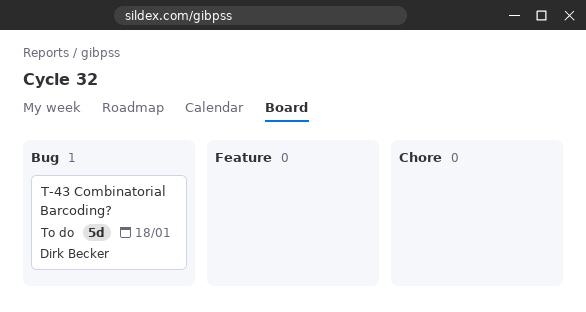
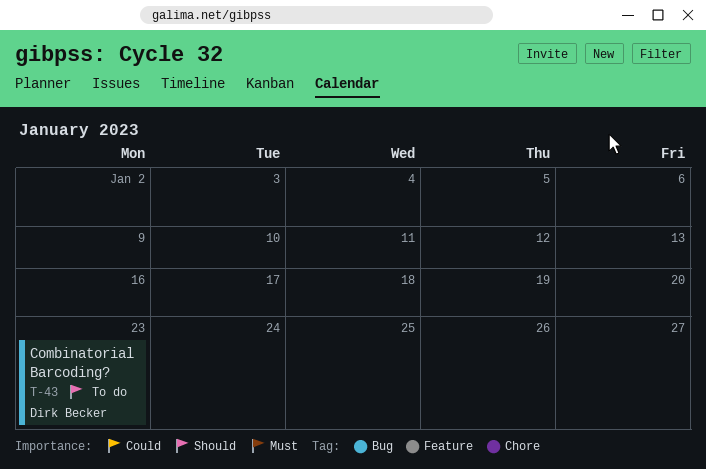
T-43, due: Jan 18 -> Jan 23

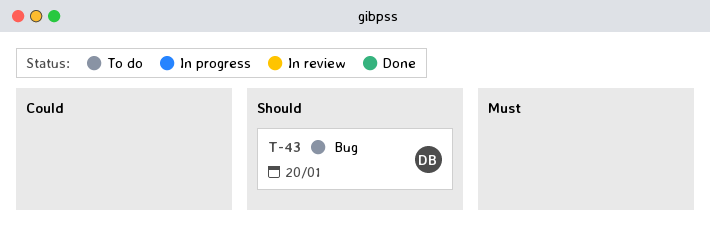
T-43, due: Jan 23 -> Jan 20

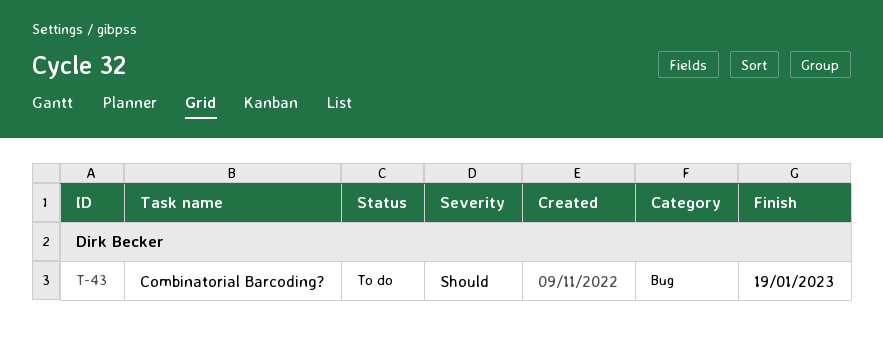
T-43, due: Jan 20 -> Jan 19

